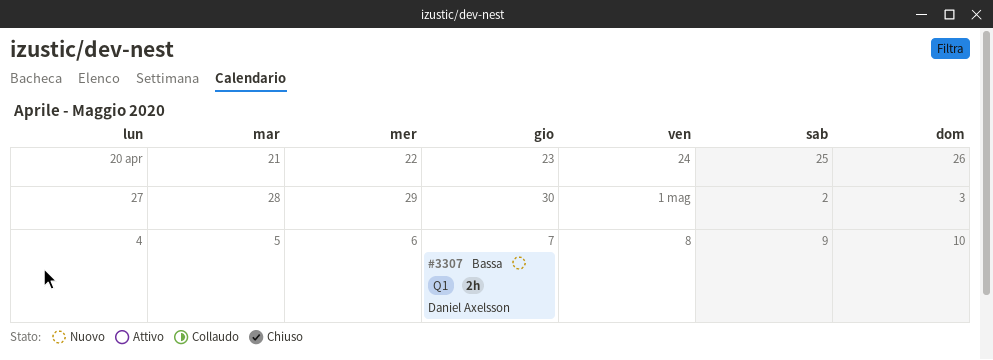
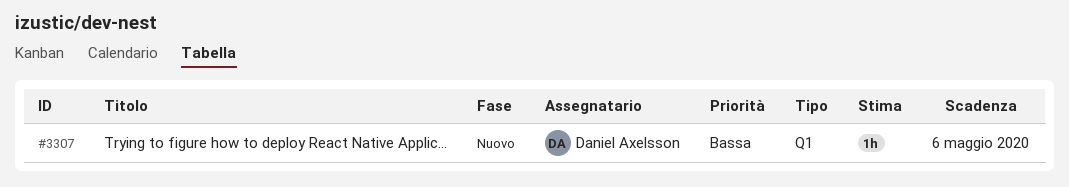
#3307, estimate: 2h -> 1h
#3307, due: May 7 -> May 6

